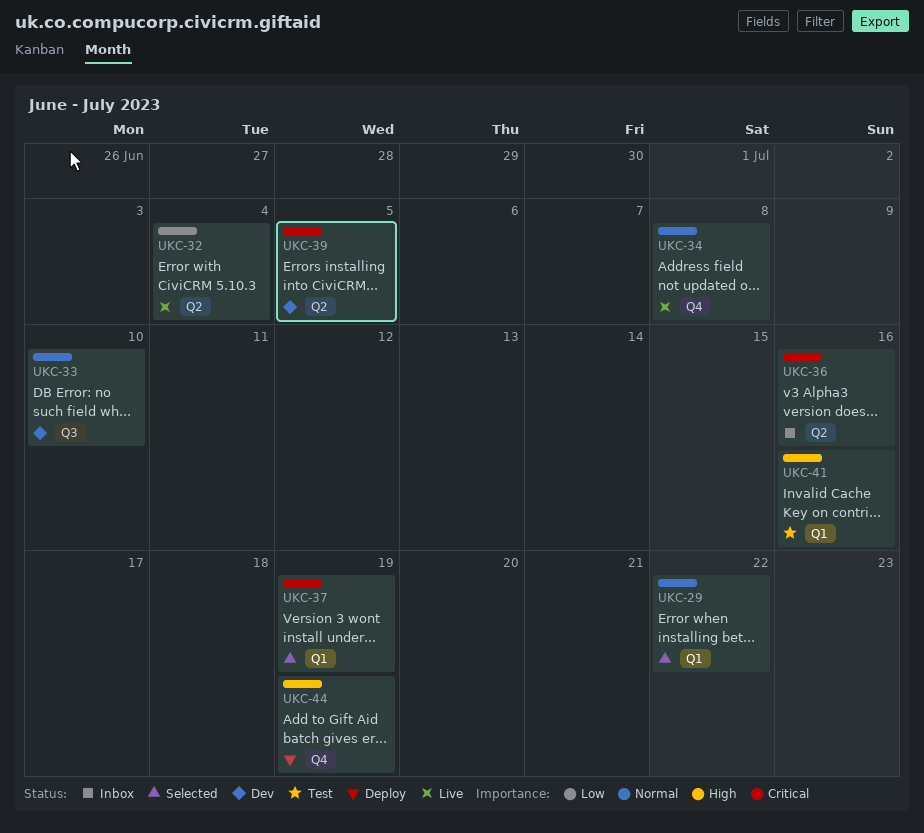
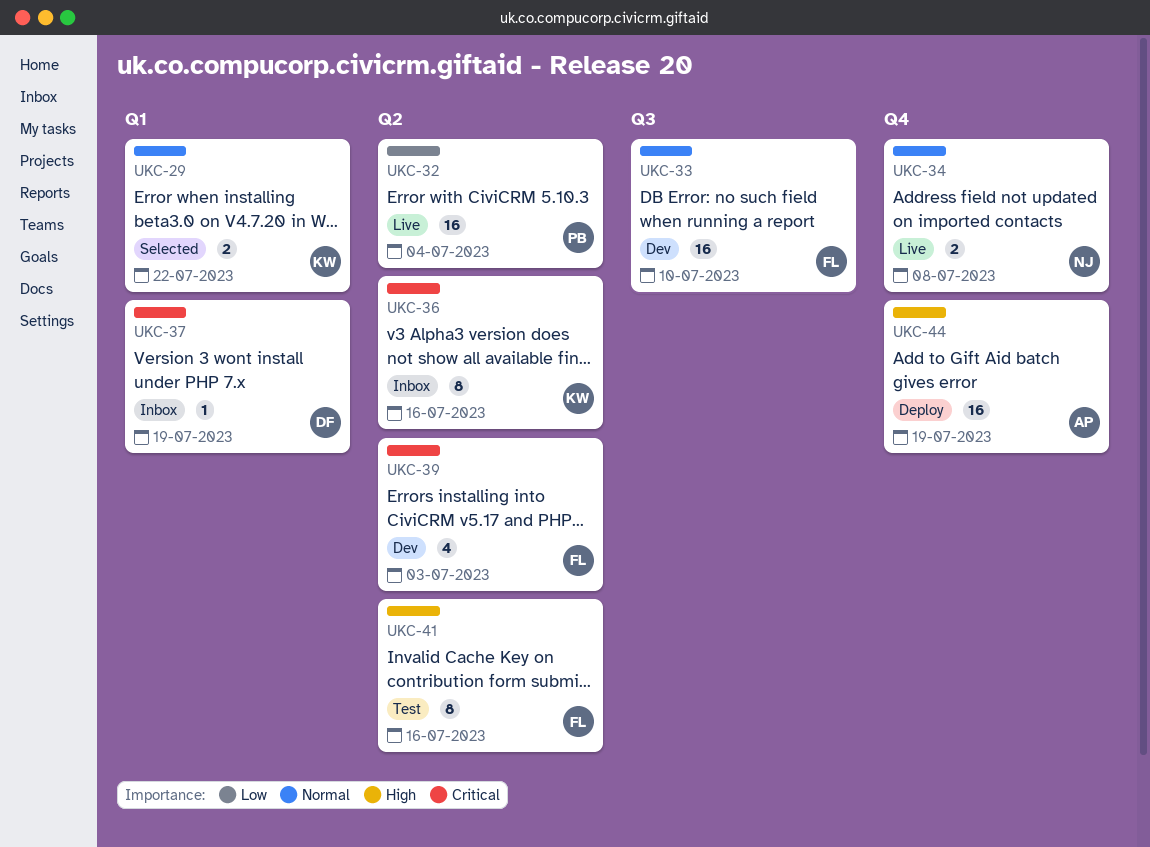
UKC-37, status: Selected -> Inbox
UKC-39, due: Jul 5 -> Jul 3
UKC-41, label: Q1 -> Q2

